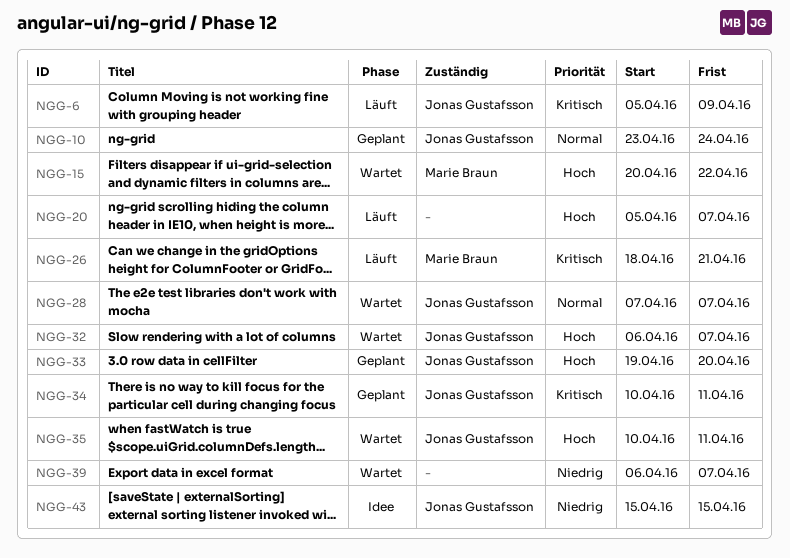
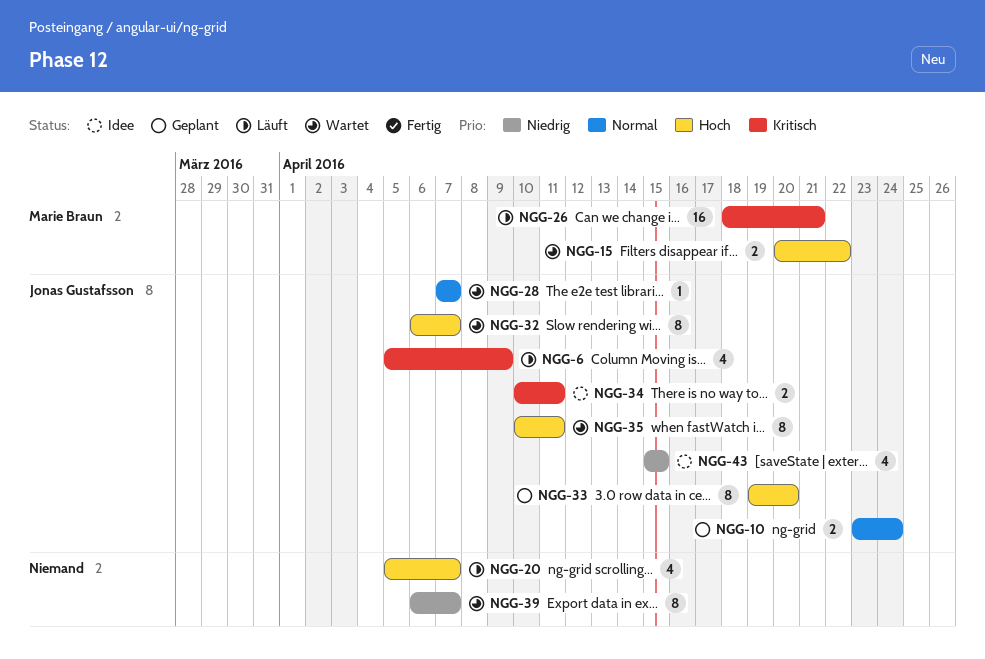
NGG-34, status: Geplant -> Idee

